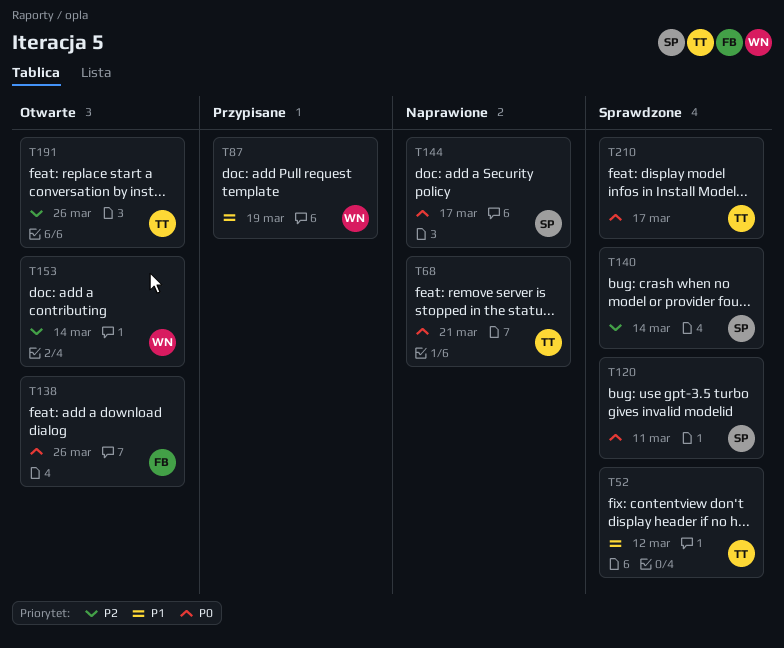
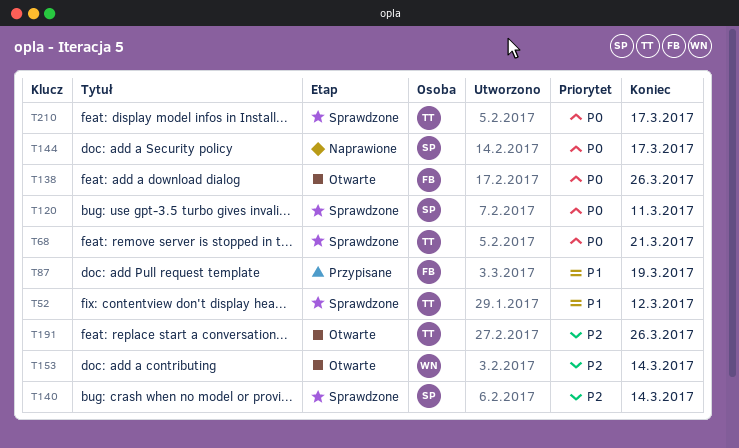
T68, status: Naprawione -> Sprawdzone
T87, owner: WN -> FB

